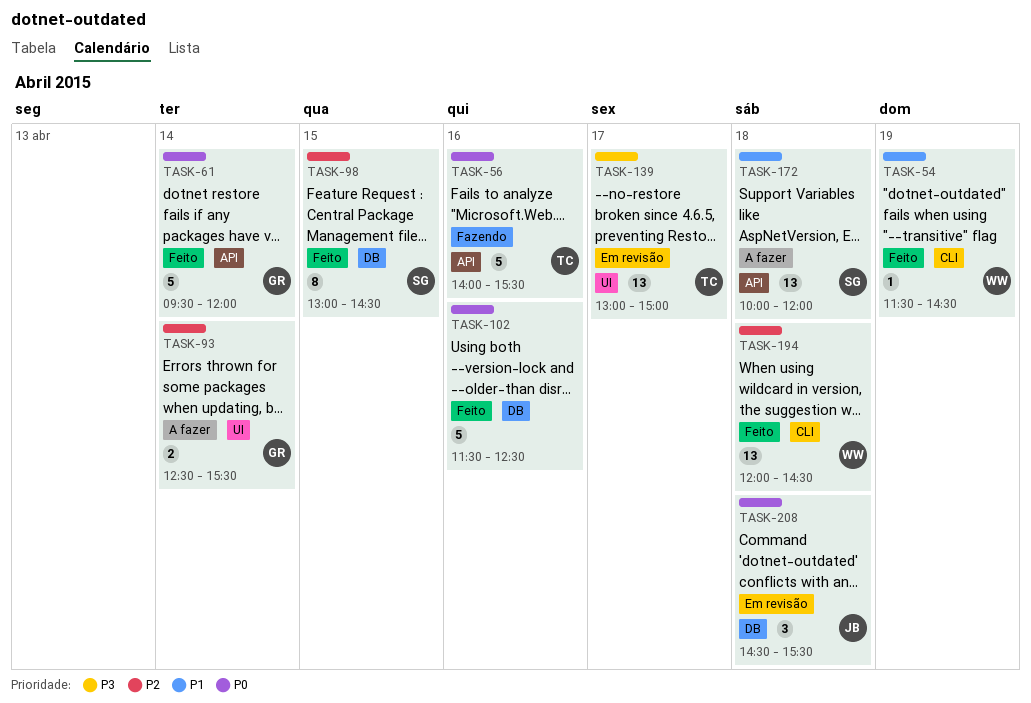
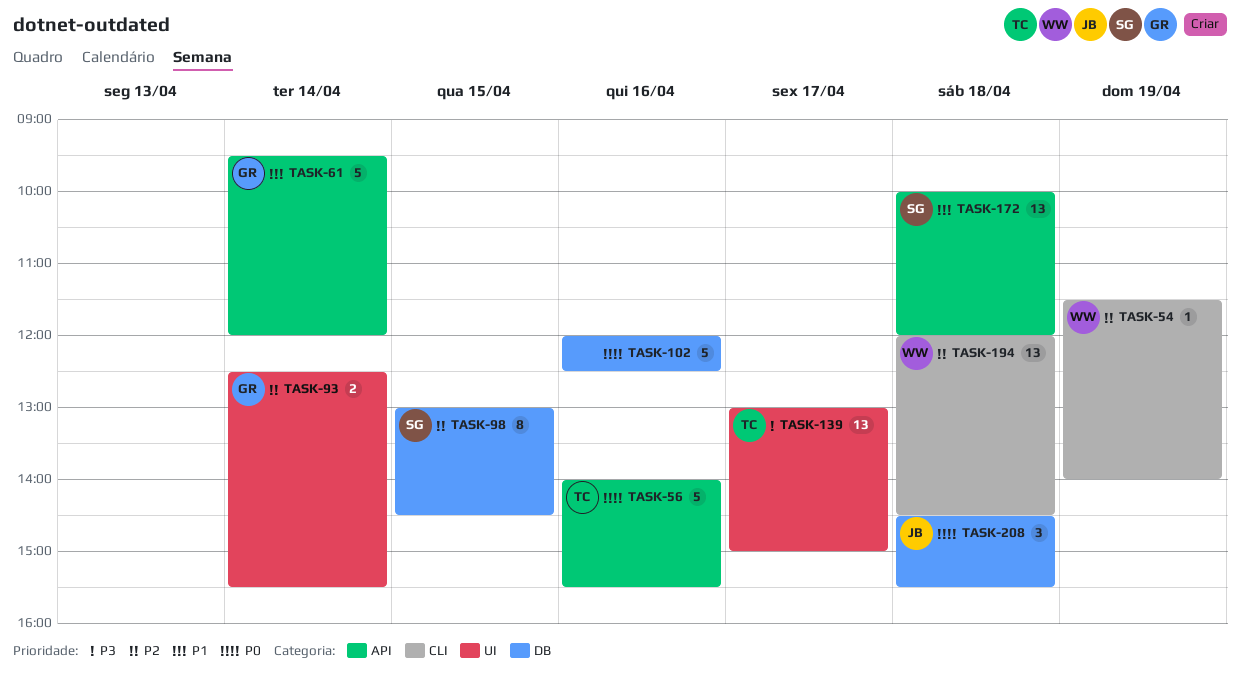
TASK-54, priority: P1 -> P2
TASK-54, ends: 14:30 -> 14:00
TASK-61, priority: P0 -> P1
TASK-102, begins: 11:30 -> 12:00

